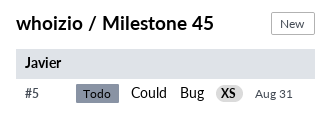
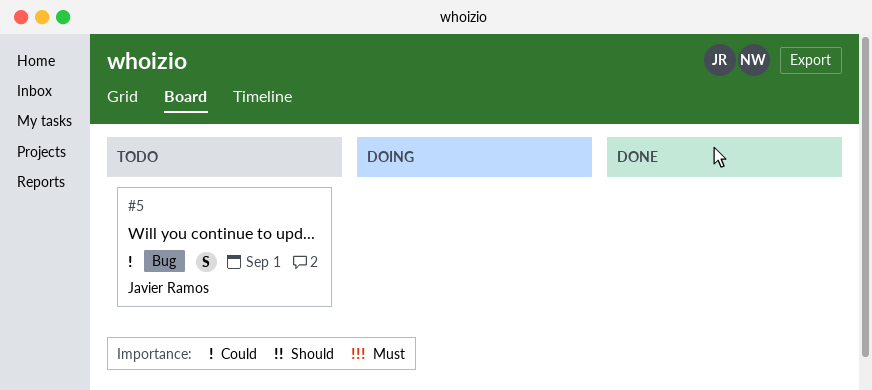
#5, estimate: XS -> S
#5, due: Aug 31 -> Sep 1

